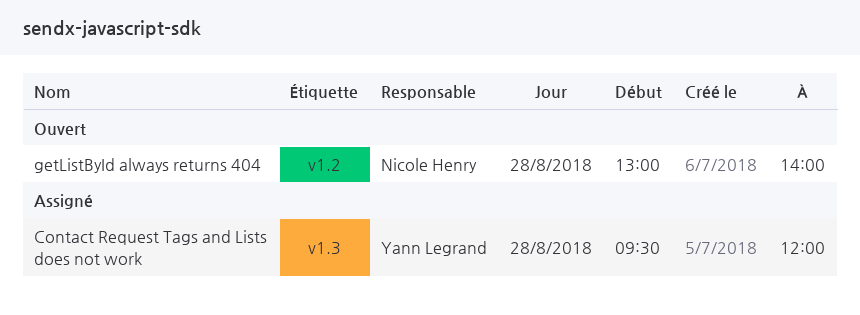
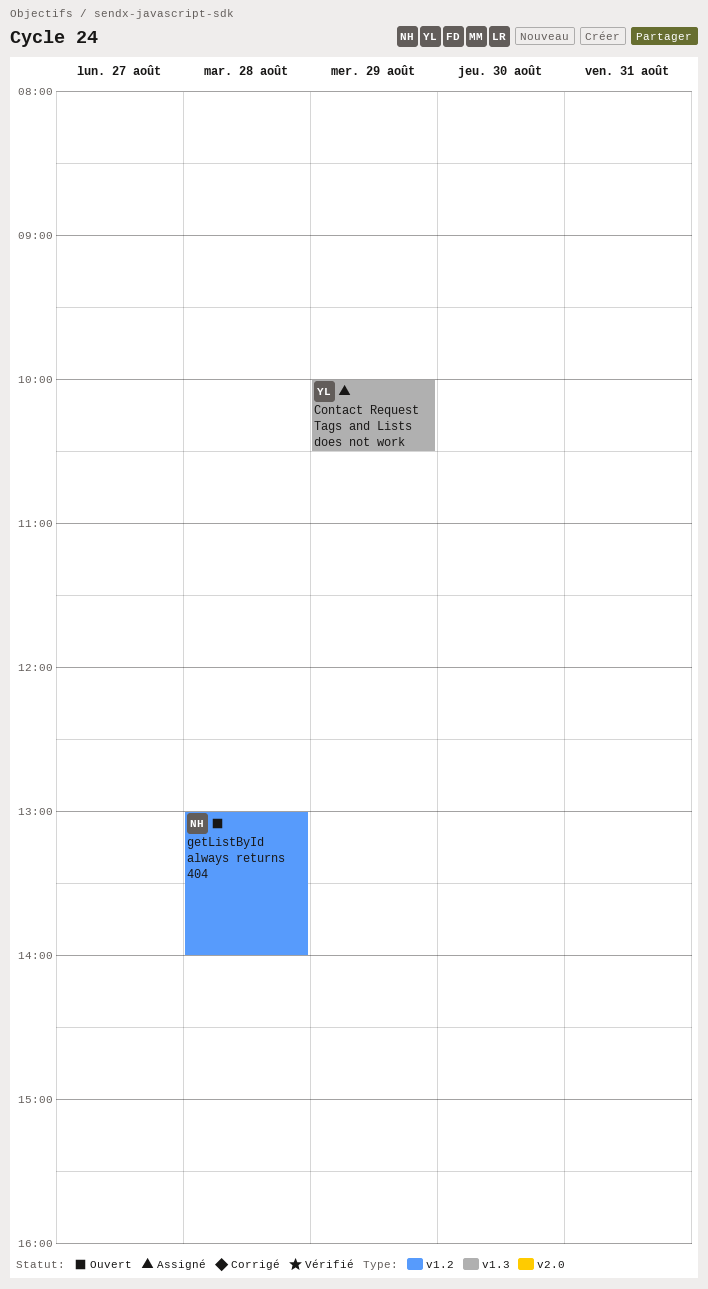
Contact Request Tags and Lists does not work, day: Aug 28 -> Aug 29
Contact Request Tags and Lists does not work, begins: 09:30 -> 10:00
Contact Request Tags and Lists does not work, ends: 12:00 -> 10:30

